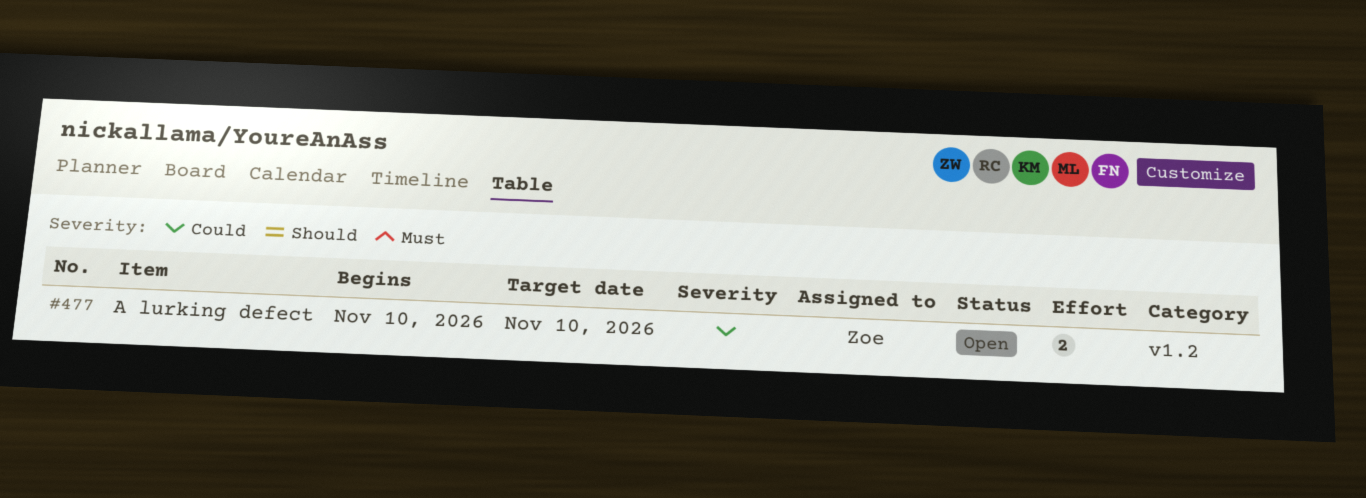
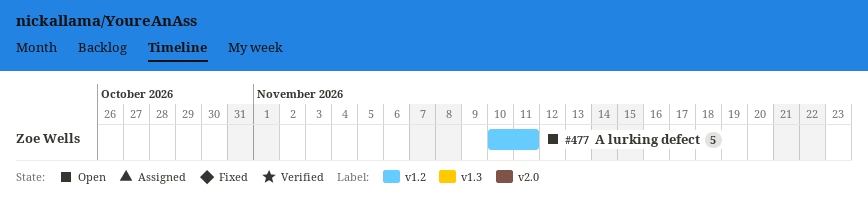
#477, estimate: 2 -> 5
#477, due: Nov 10 -> Nov 11

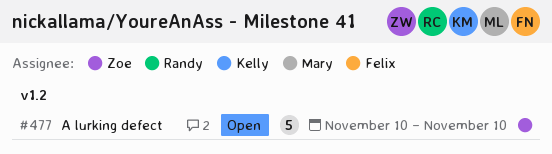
#477, due: Nov 11 -> Nov 10

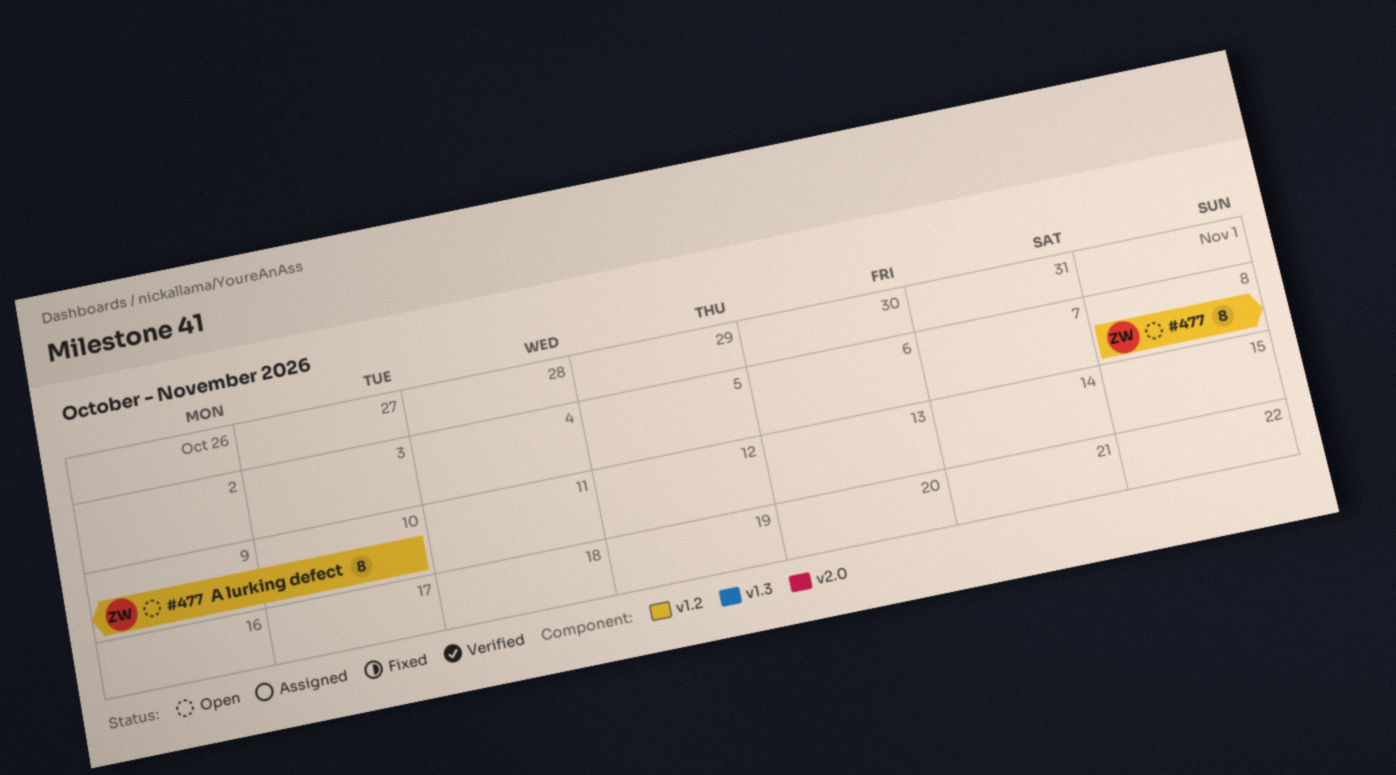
#477, estimate: 5 -> 8
#477, start: Nov 10 -> Nov 8

